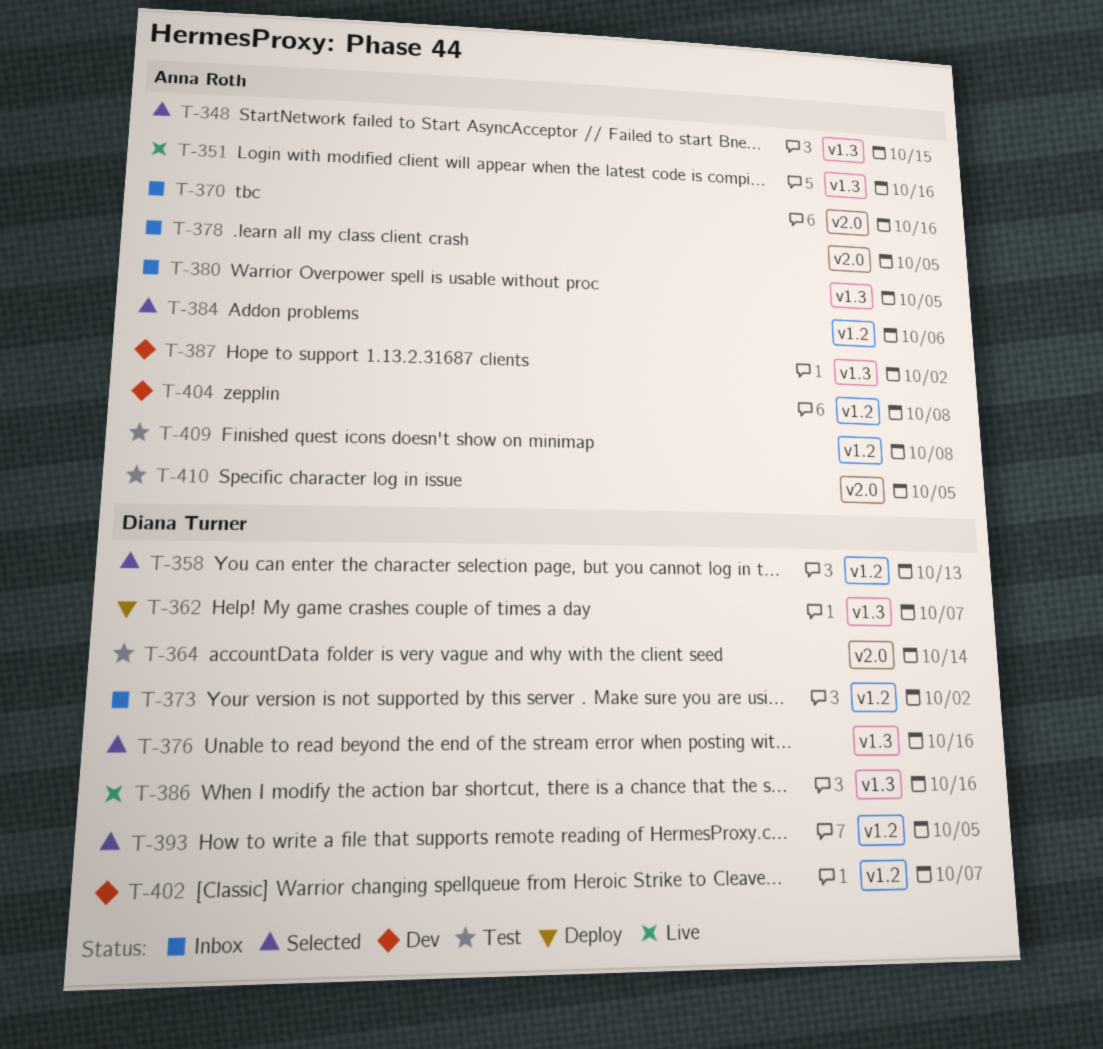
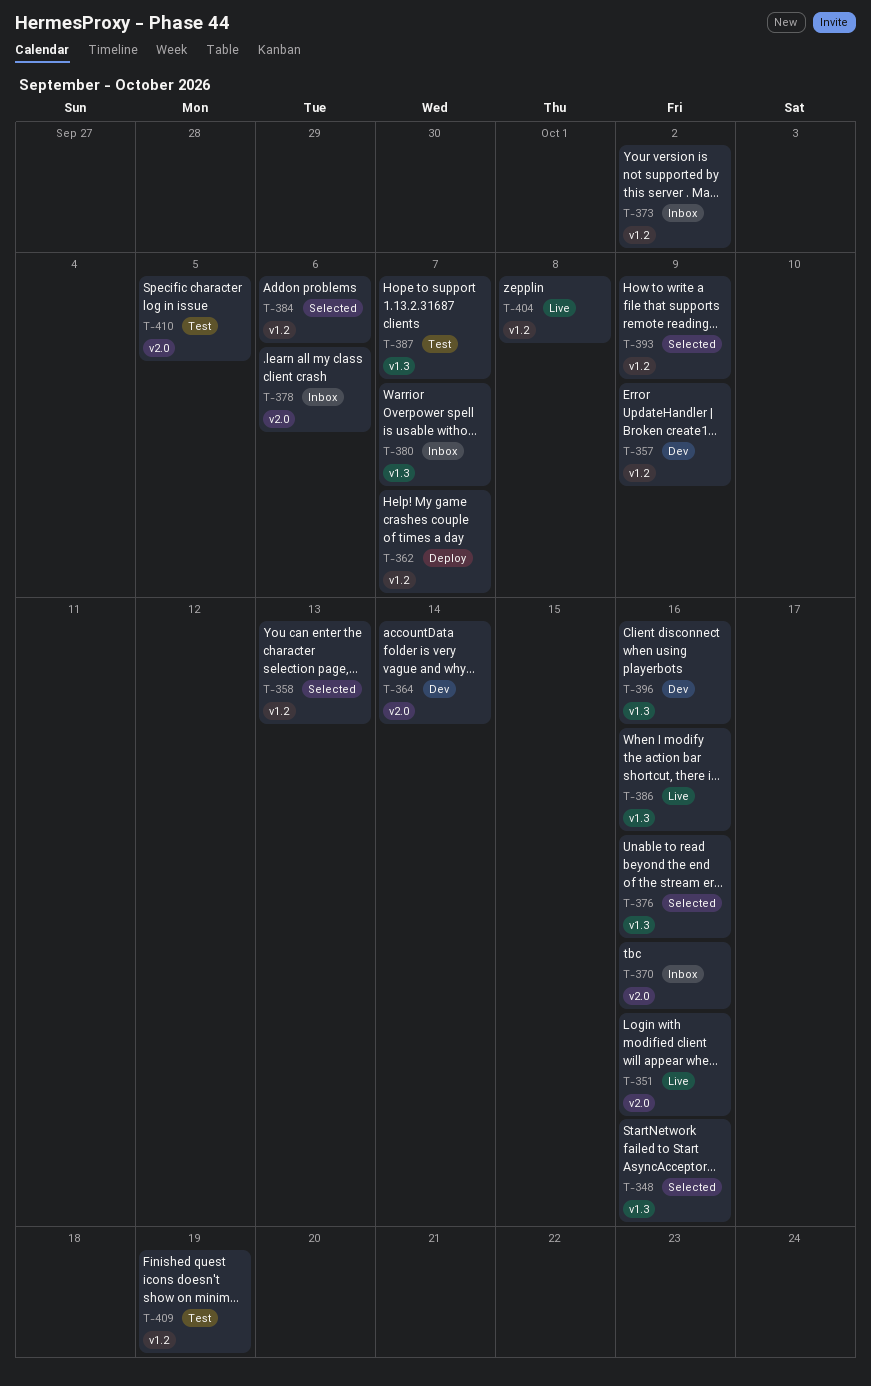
T-348, due: Oct 15 -> Oct 16
T-351, label: v1.3 -> v2.0
T-357: none -> present
T-362, label: v1.3 -> v1.2
T-364, status: Test -> Dev
T-378, due: Oct 5 -> Oct 6
T-380, due: Oct 5 -> Oct 7
T-387, status: Dev -> Test
T-387, due: Oct 2 -> Oct 7
T-393, due: Oct 5 -> Oct 9
T-396: none -> present
T-402: present -> none
T-404, status: Dev -> Live
T-409, due: Oct 8 -> Oct 19

